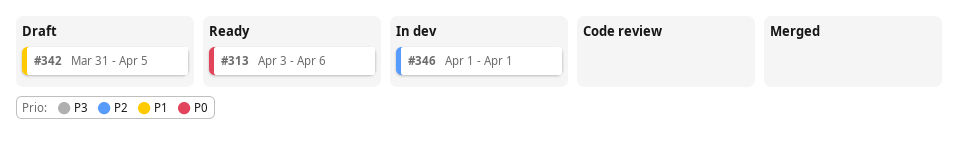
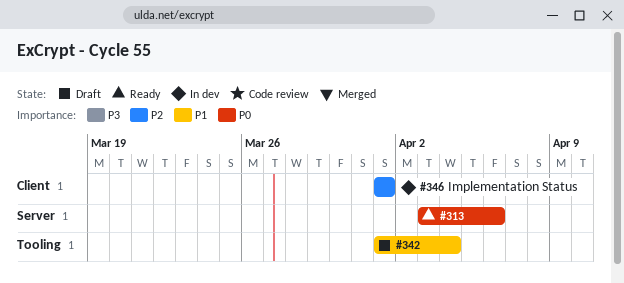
#342, start: Mar 31 -> Apr 1
#342, due: Apr 5 -> Apr 4

